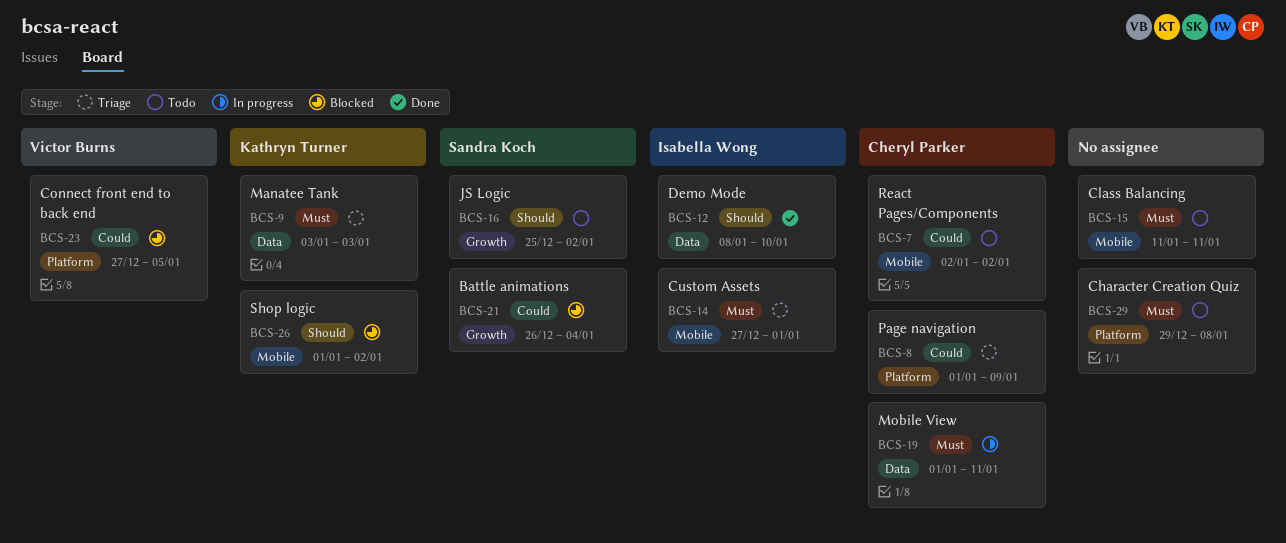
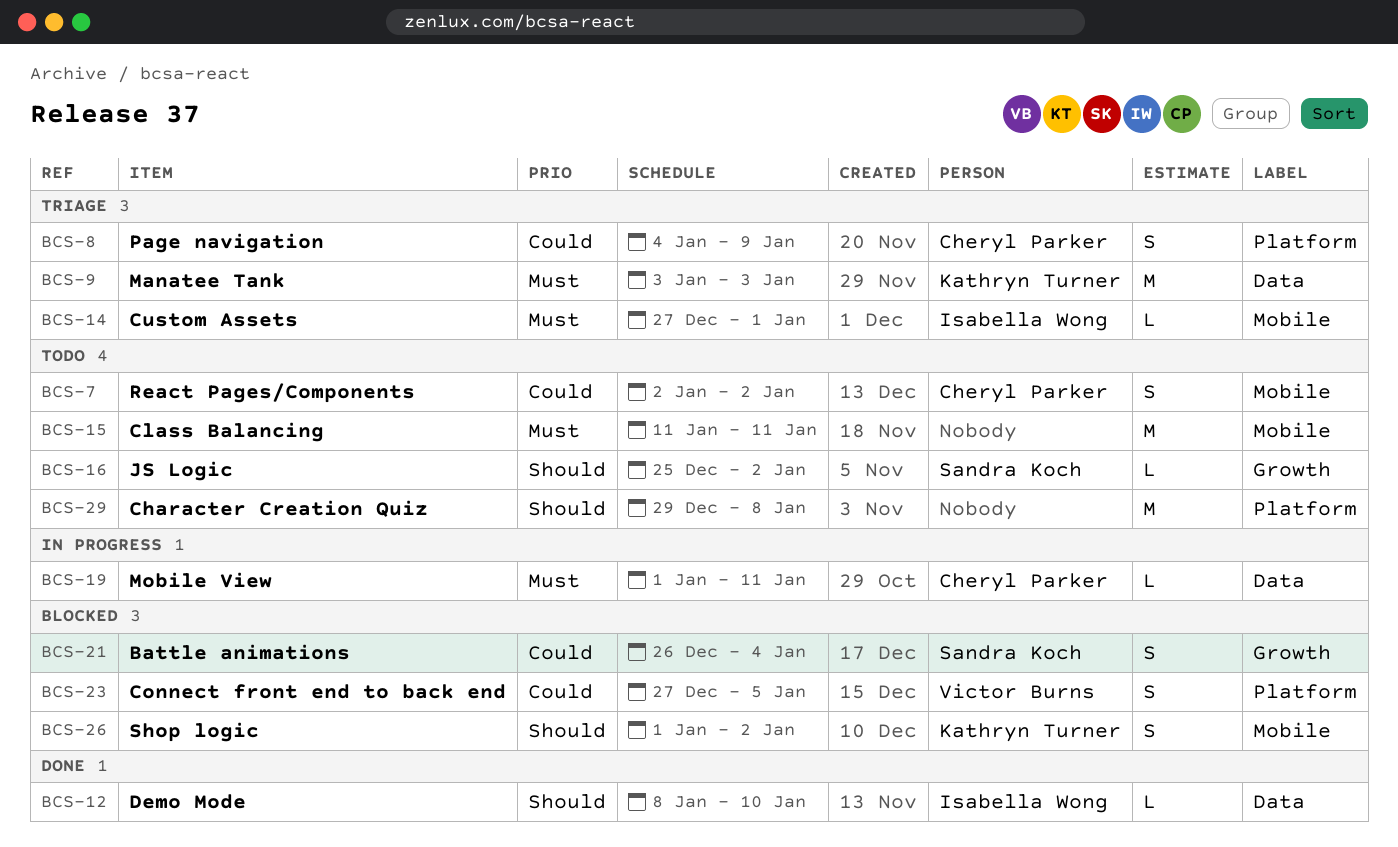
BCS-8, start: Jan 1 -> Jan 4
BCS-29, priority: Must -> Should

